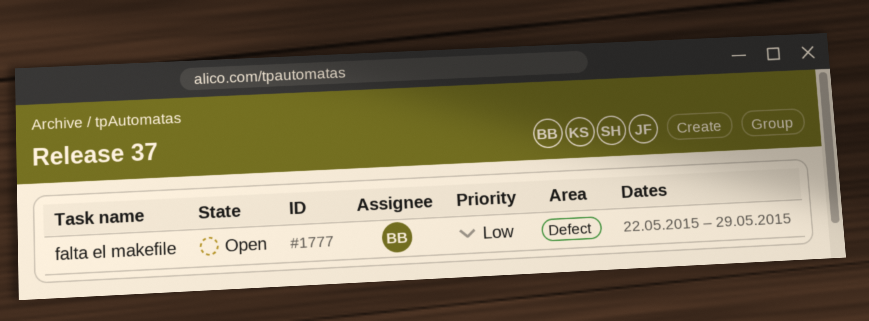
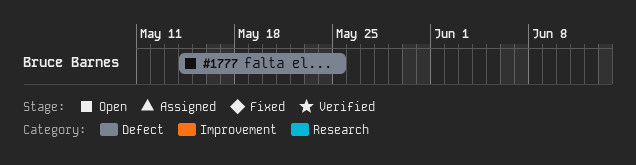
#1777, start: May 22 -> May 14
#1777, due: May 29 -> May 25

